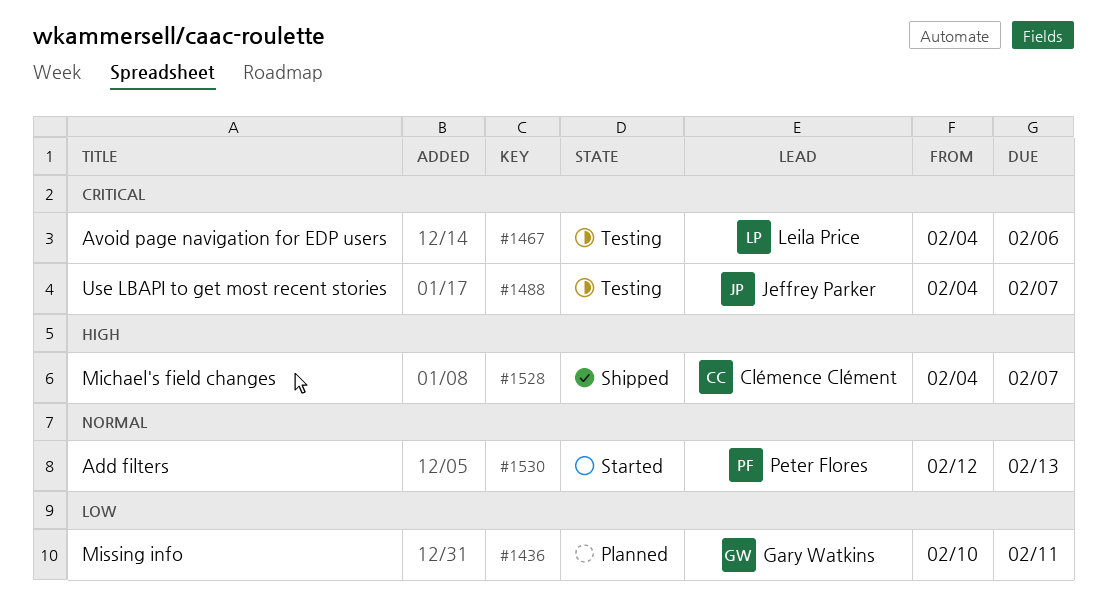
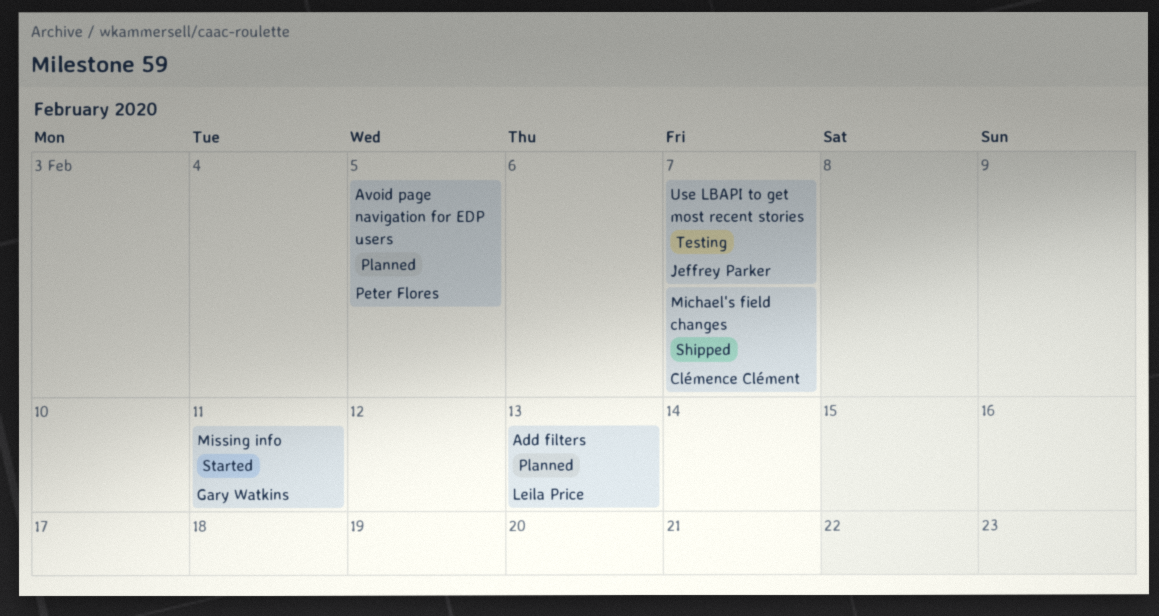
Add filters, status: Started -> Planned
Add filters, owner: Peter Flores -> Leila Price
Avoid page navigation for EDP users, status: Testing -> Planned
Avoid page navigation for EDP users, owner: Leila Price -> Peter Flores
Avoid page navigation for EDP users, due: Feb 6 -> Feb 5
Missing info, status: Planned -> Started

